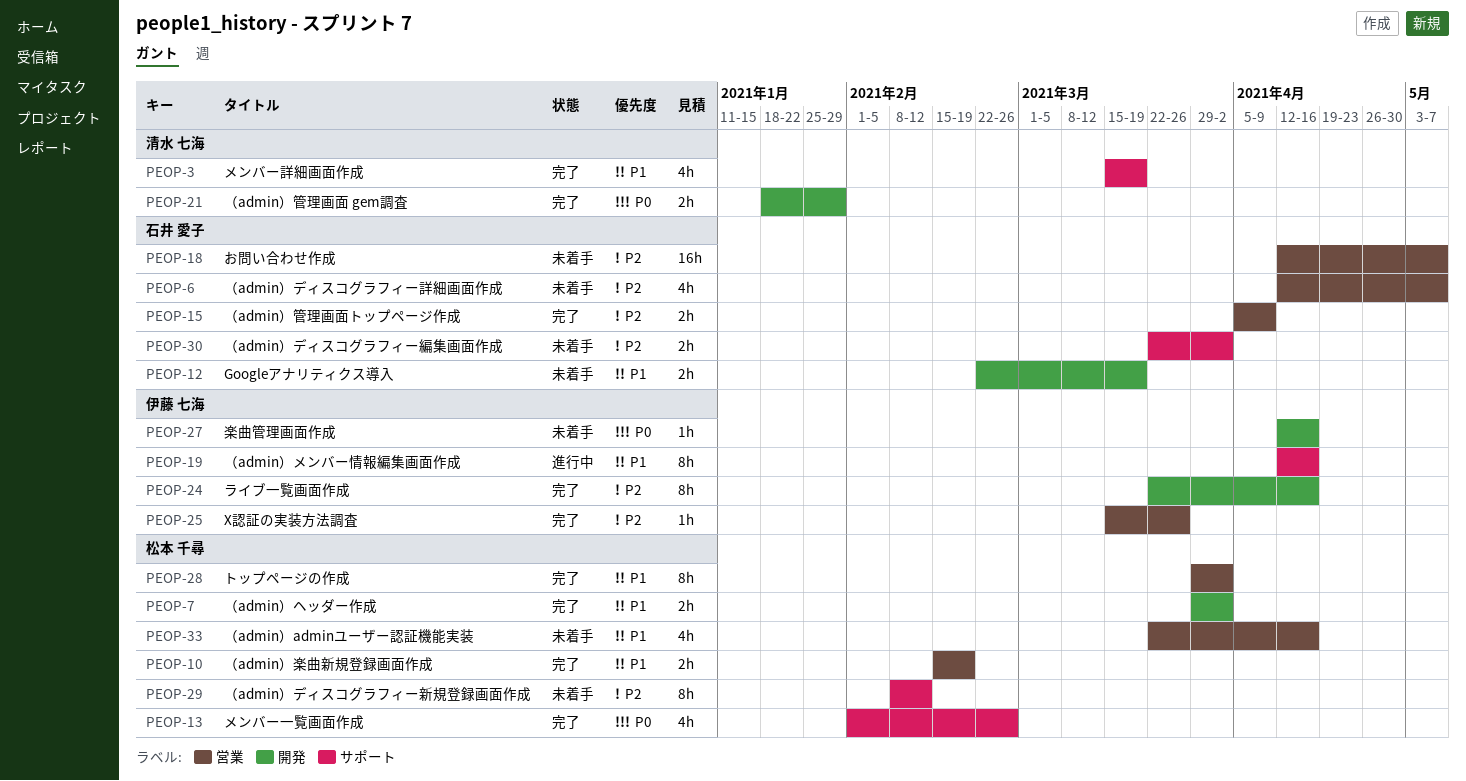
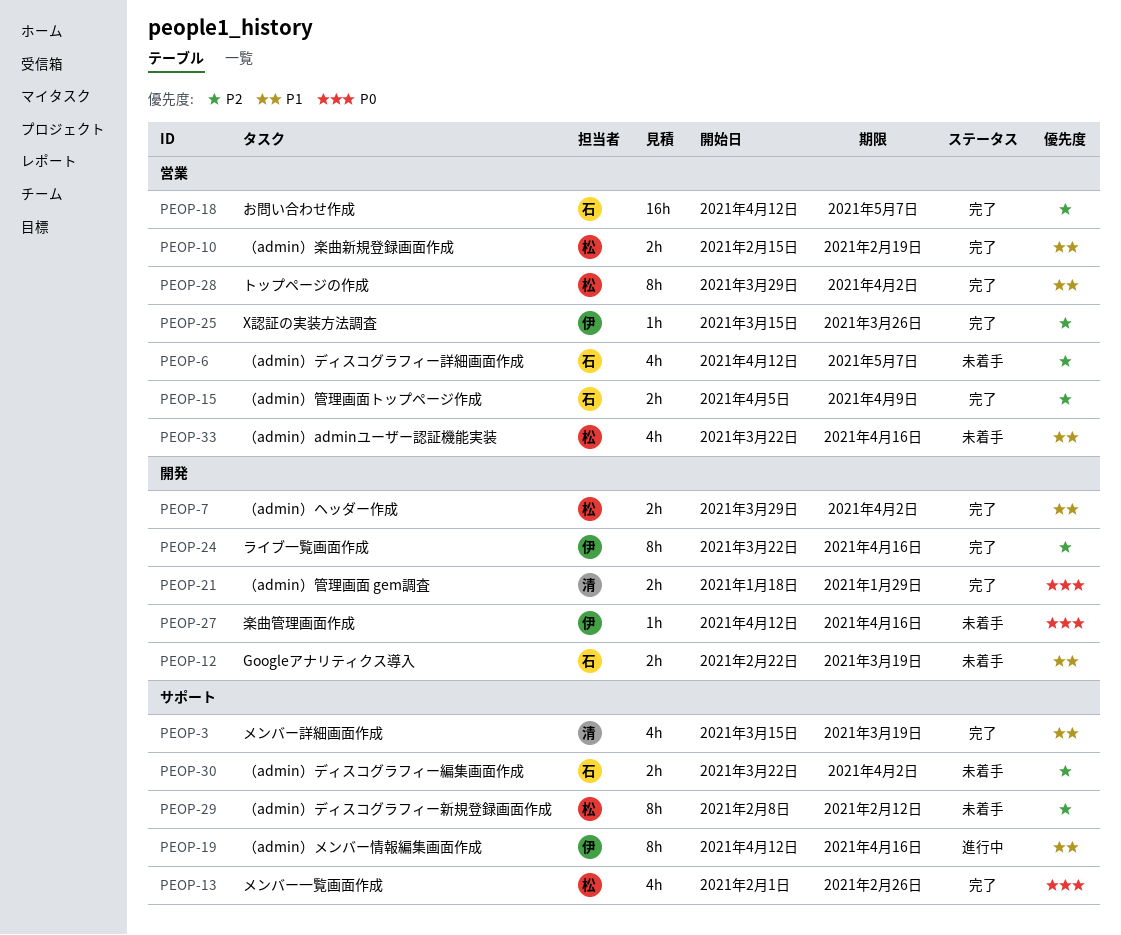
PEOP-18, status: 未着手 -> 完了

